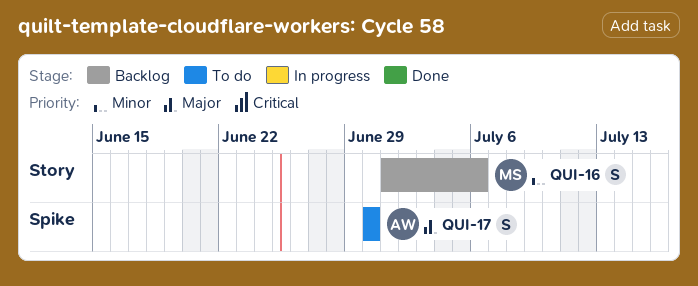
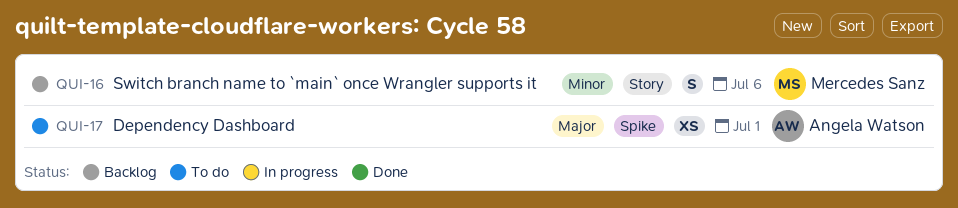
QUI-17, estimate: S -> XS
QUI-17, due: Jun 30 -> Jul 1

